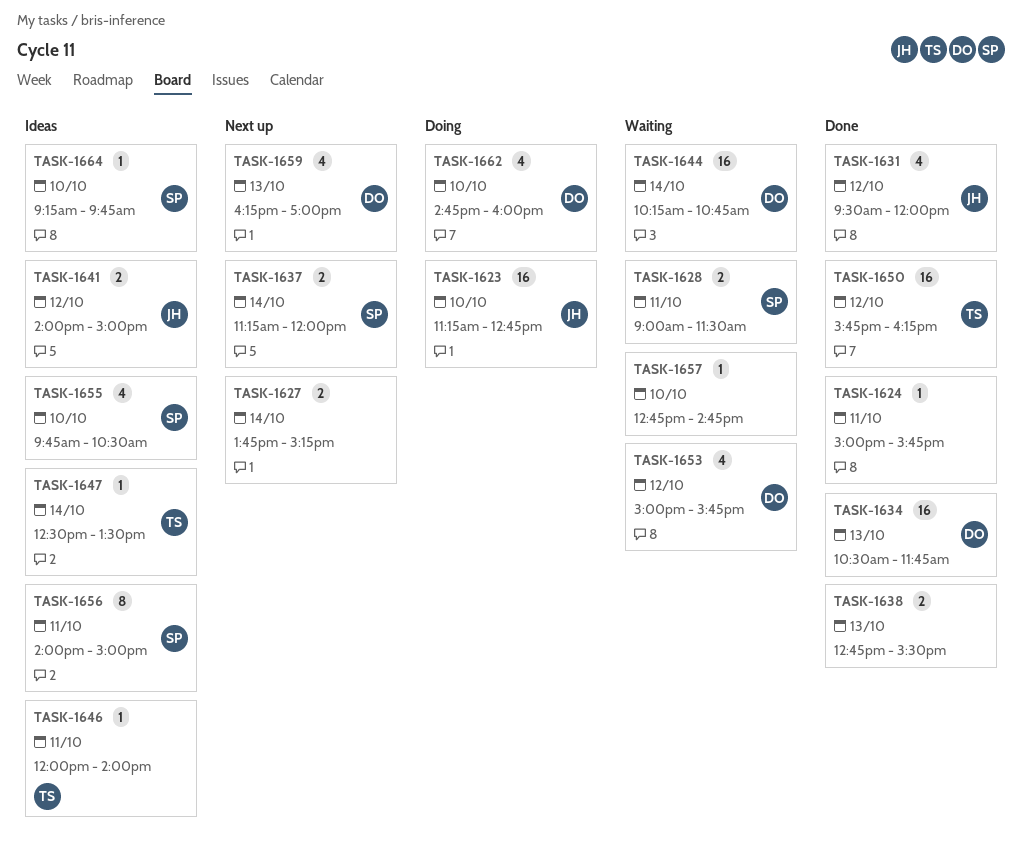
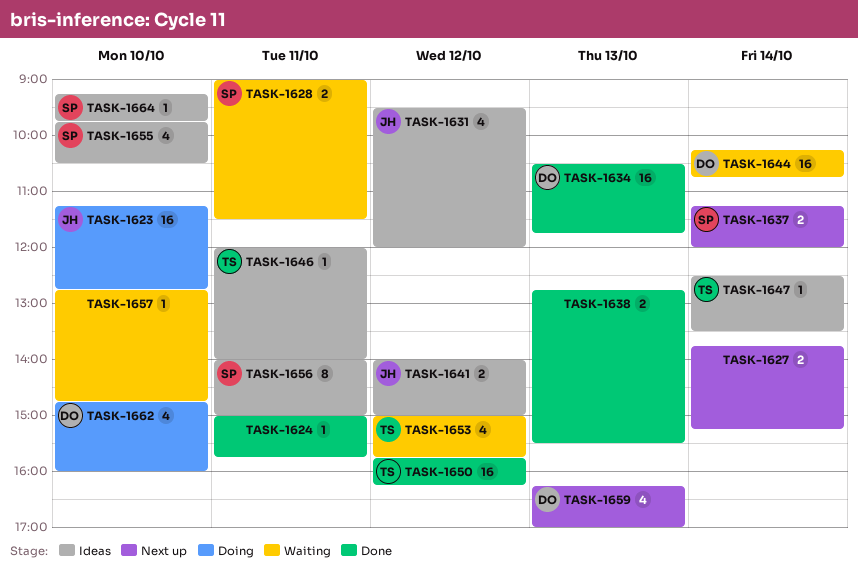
TASK-1631, status: Done -> Ideas
TASK-1653, owner: DO -> TS

